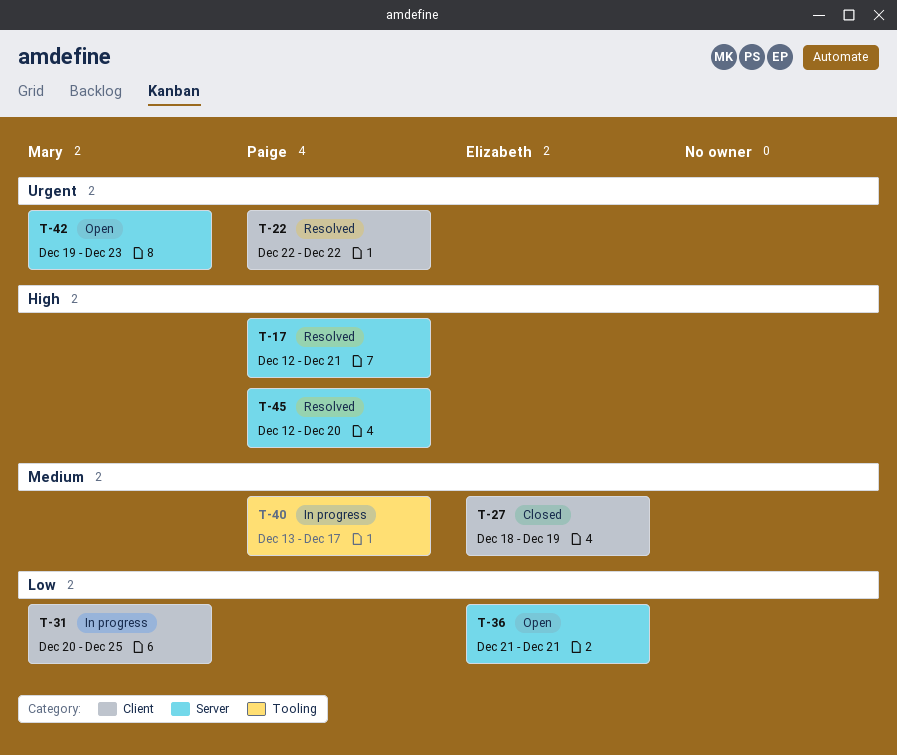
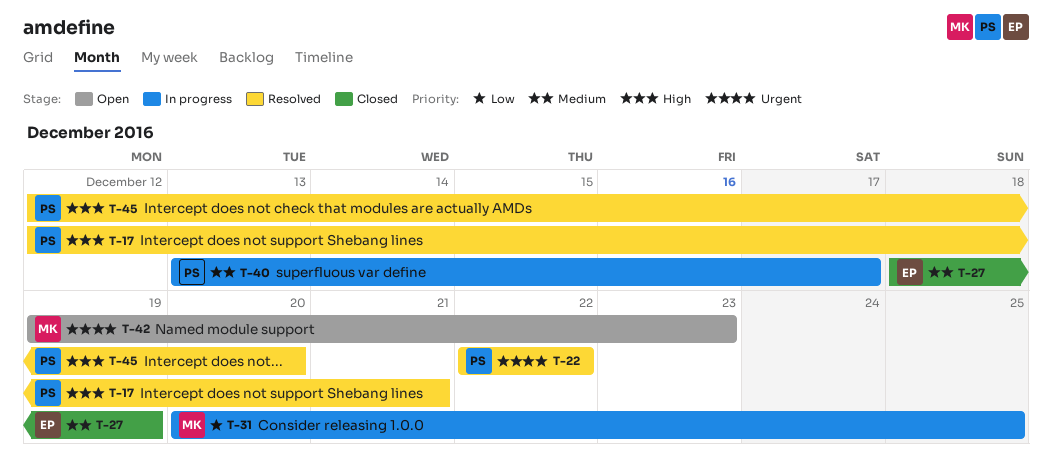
T-36: present -> none

